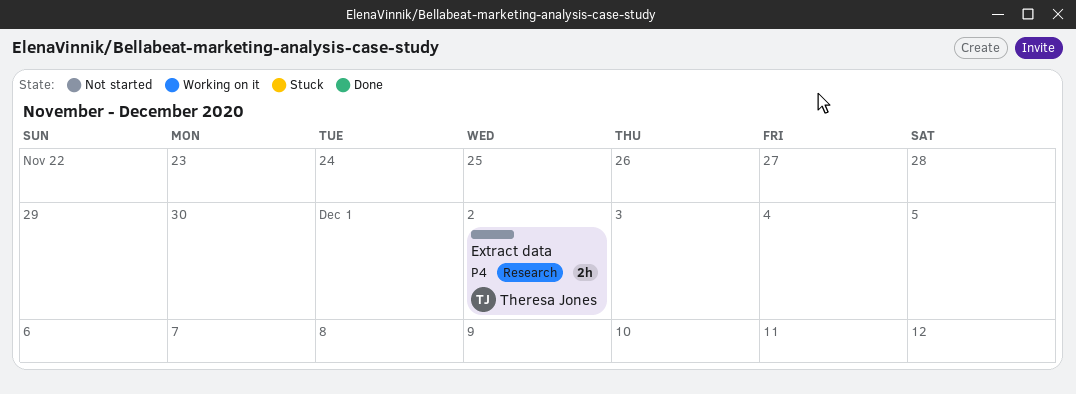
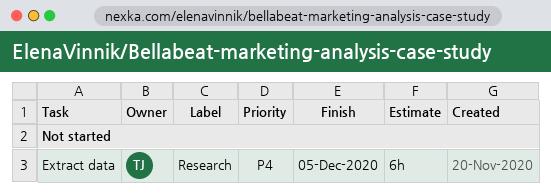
Extract data, estimate: 2h -> 6h
Extract data, due: Dec 2 -> Dec 5

